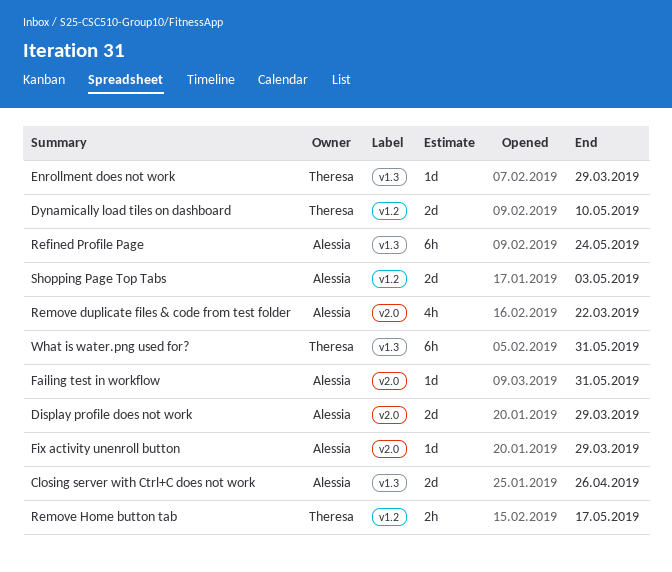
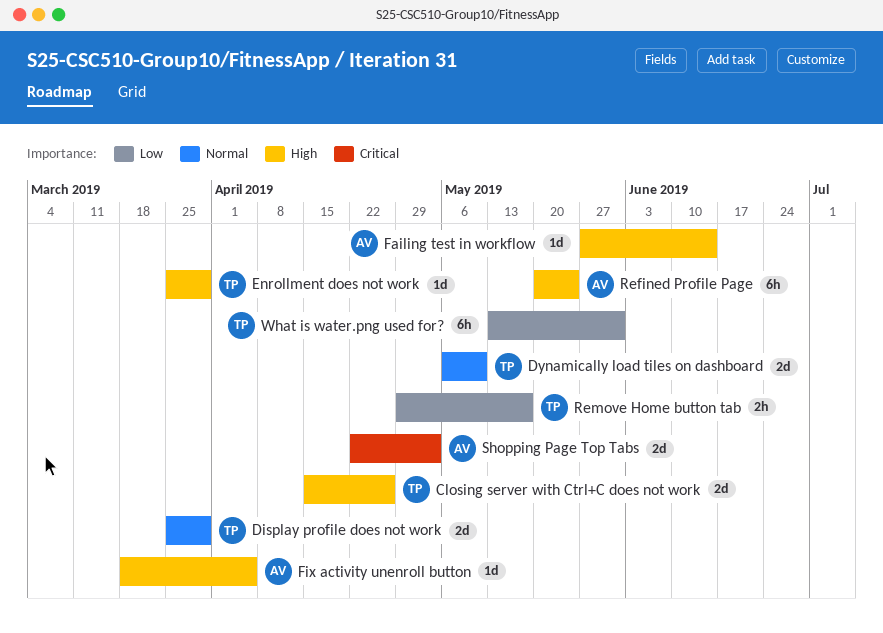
Closing server with Ctrl+C does not work, owner: Alessia -> Theresa
Display profile does not work, owner: Alessia -> Theresa
Failing test in workflow, due: May 31 -> Jun 14
Fix activity unenroll button, due: Mar 29 -> Apr 5
Remove duplicate files & code from test folder: present -> none

